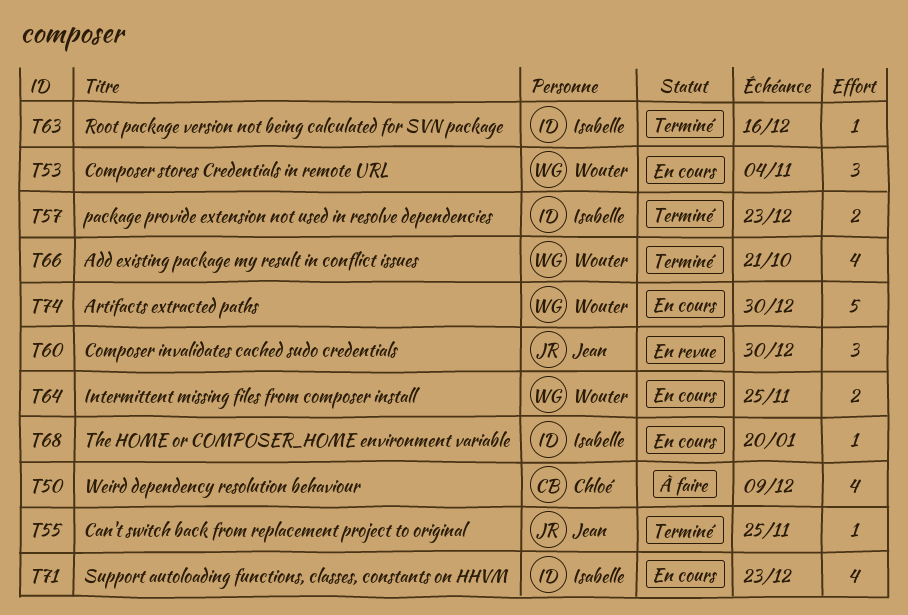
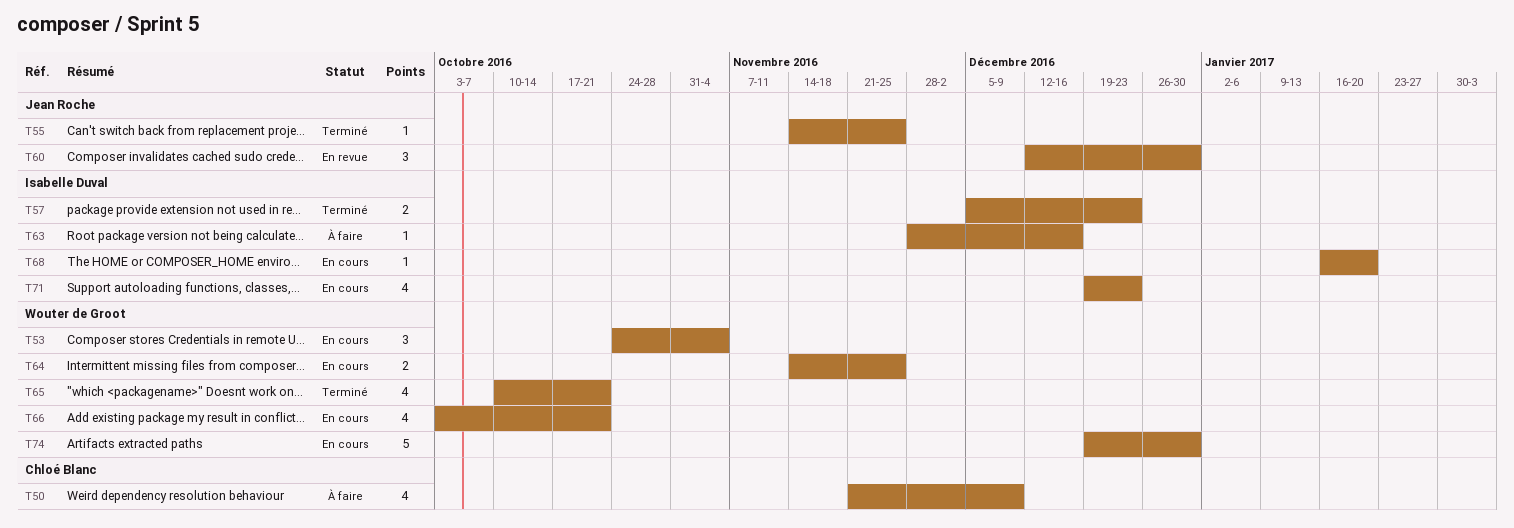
T63, status: Terminé -> À faire
T65: none -> present
T66, status: Terminé -> En cours

